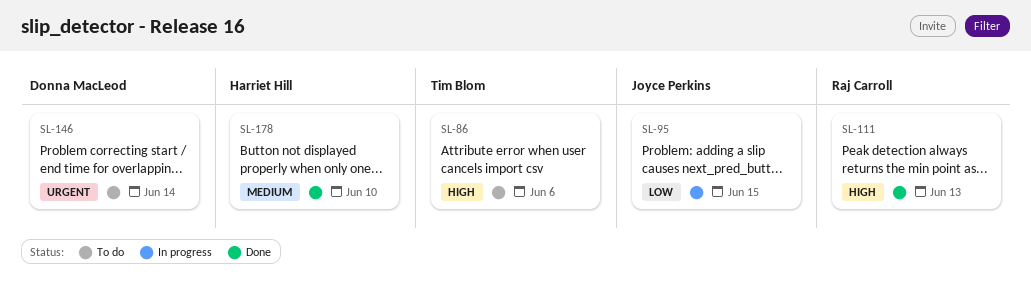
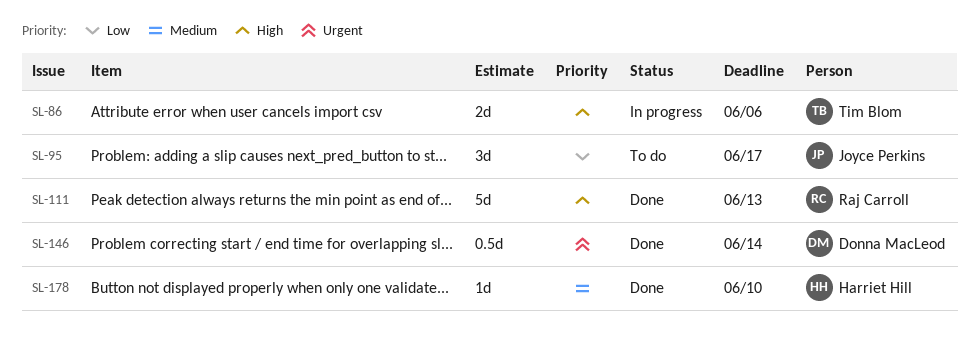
SL-86, status: To do -> In progress
SL-95, status: In progress -> To do
SL-95, due: Jun 15 -> Jun 17
SL-146, status: To do -> Done

